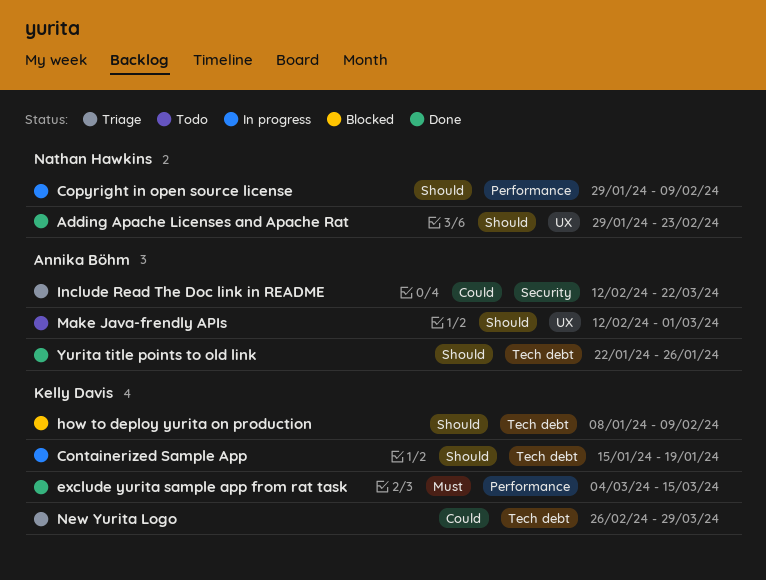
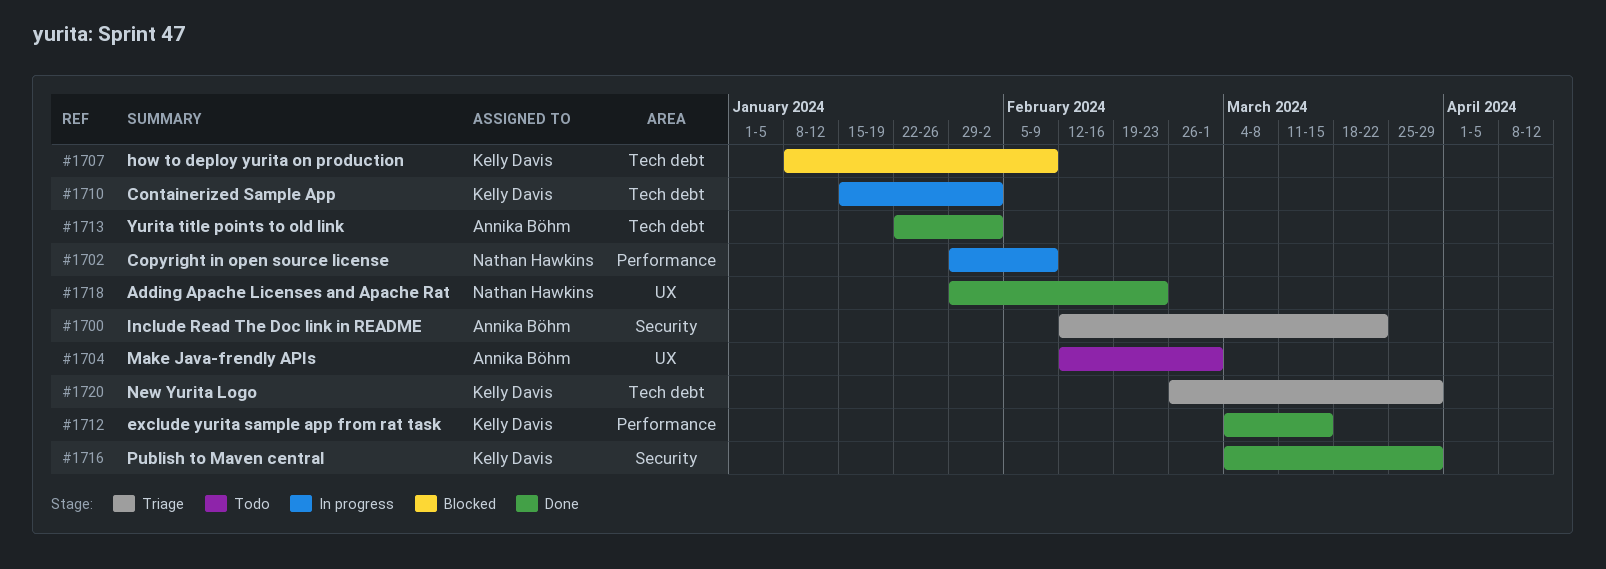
Containerized Sample App, due: Jan 19 -> Feb 2
Publish to Maven central: none -> present
Yurita title points to old link, due: Jan 26 -> Feb 2

